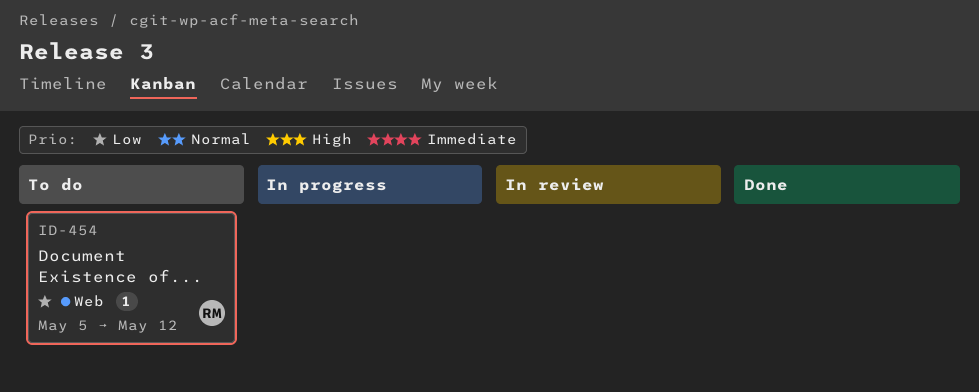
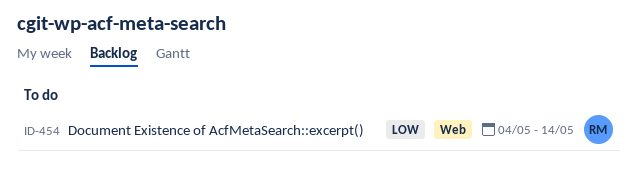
ID-454, start: May 5 -> May 4
ID-454, due: May 12 -> May 14

